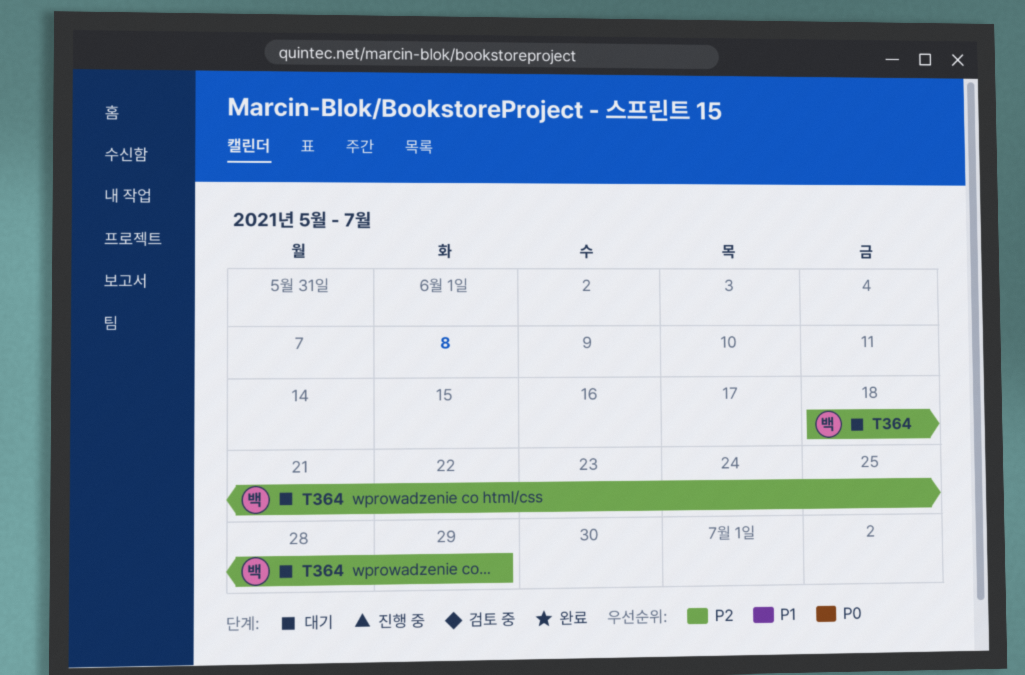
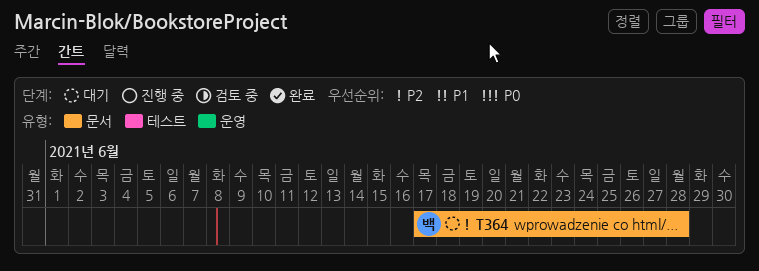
T364, start: Jun 18 -> Jun 17
T364, due: Jun 29 -> Jun 28

